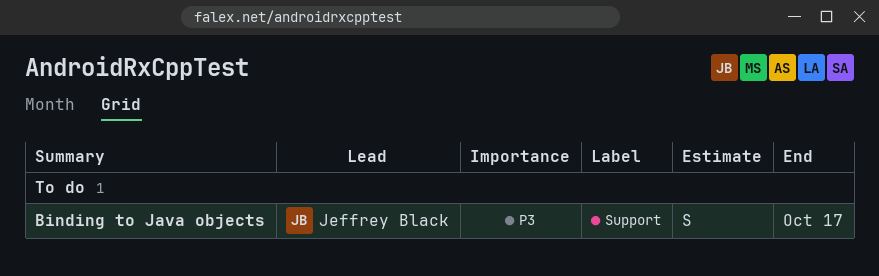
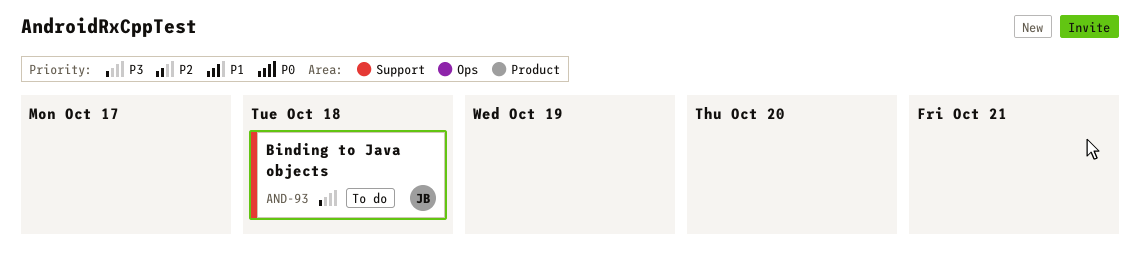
Binding to Java objects, due: Oct 17 -> Oct 18

